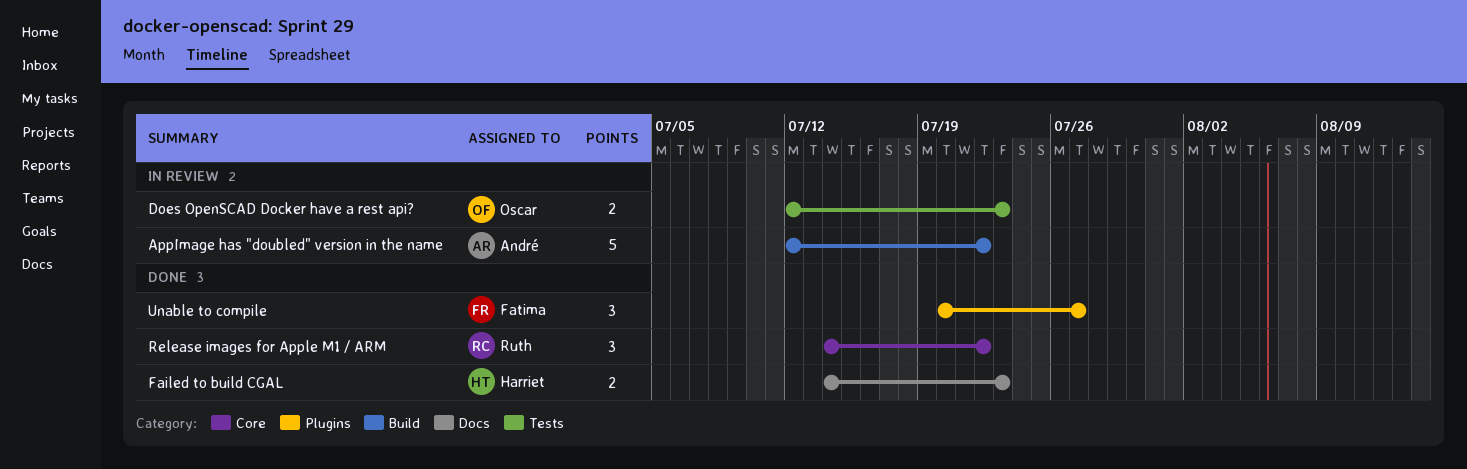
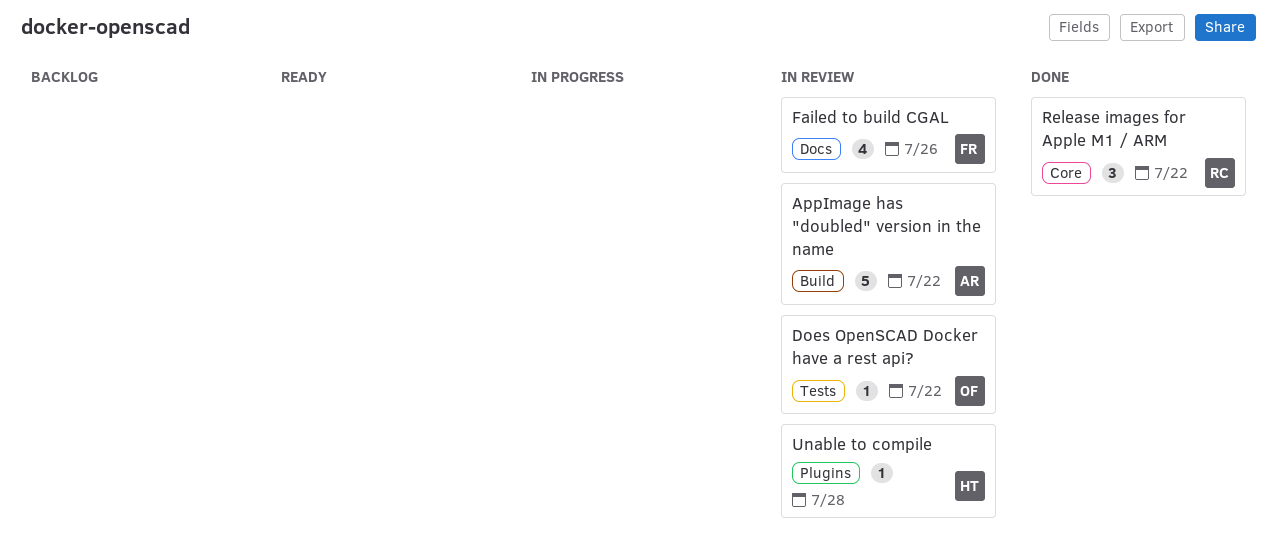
Does OpenSCAD Docker have a rest api?, estimate: 2 -> 1
Does OpenSCAD Docker have a rest api?, due: Jul 23 -> Jul 22
Failed to build CGAL, status: Done -> In review
Failed to build CGAL, owner: Harriet -> Fatima
Failed to build CGAL, estimate: 2 -> 4
Failed to build CGAL, due: Jul 23 -> Jul 26
Unable to compile, status: Done -> In review
Unable to compile, owner: Fatima -> Harriet
Unable to compile, estimate: 3 -> 1
Unable to compile, due: Jul 27 -> Jul 28

